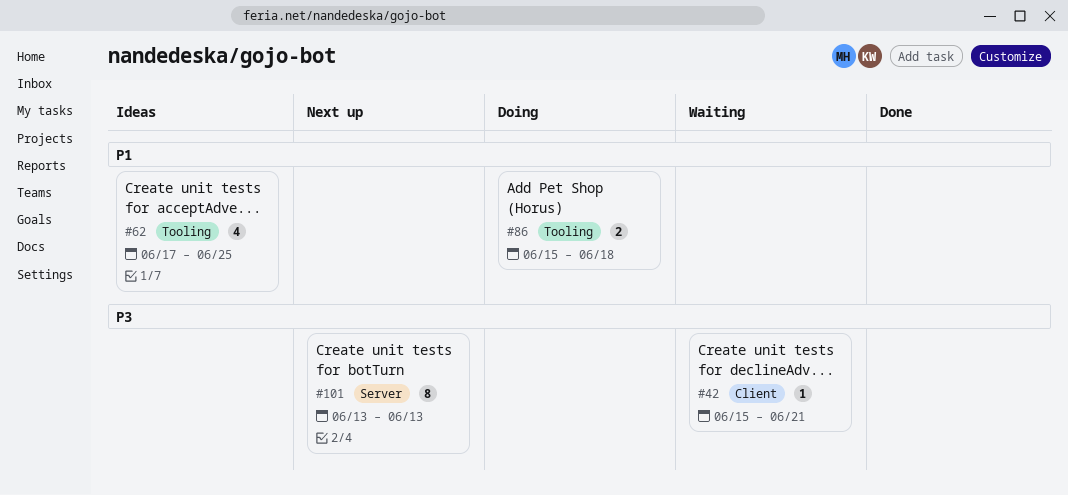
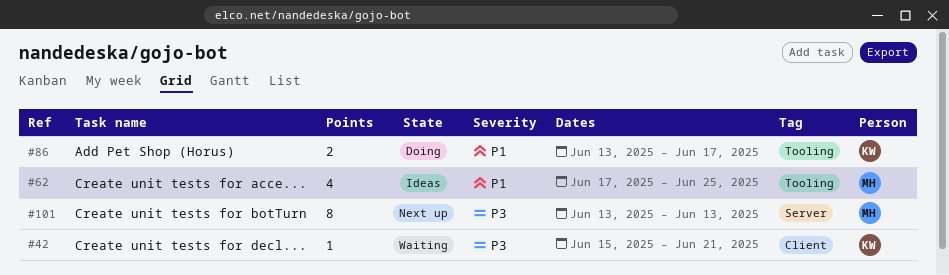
#86, start: Jun 15 -> Jun 13
#86, due: Jun 18 -> Jun 17

